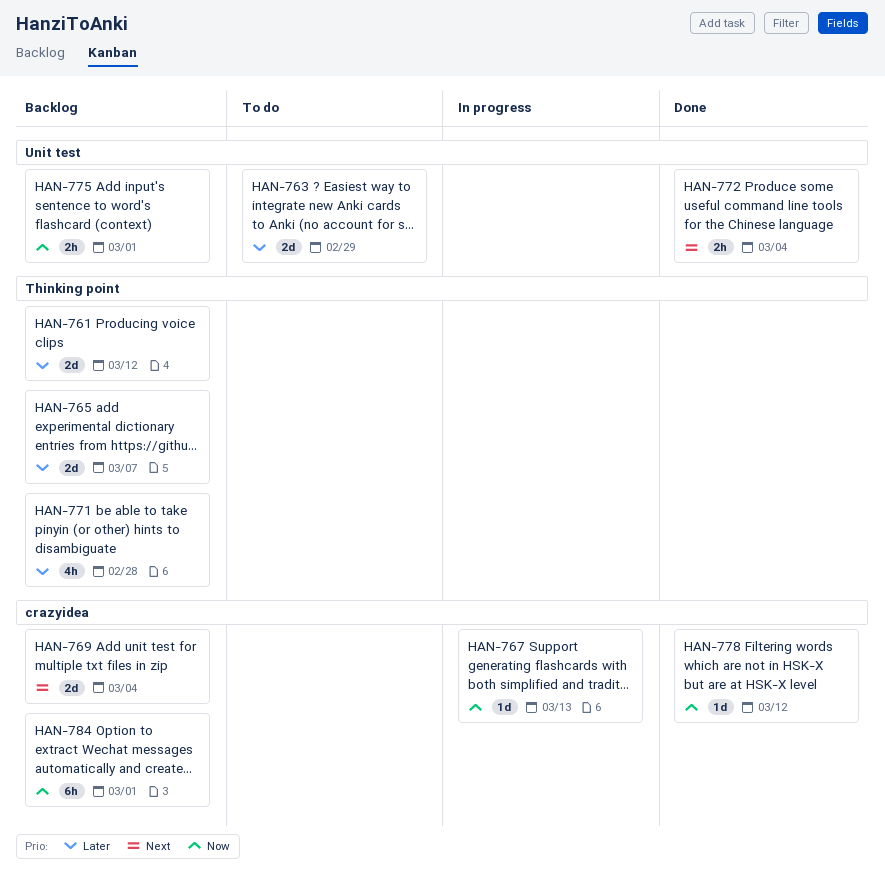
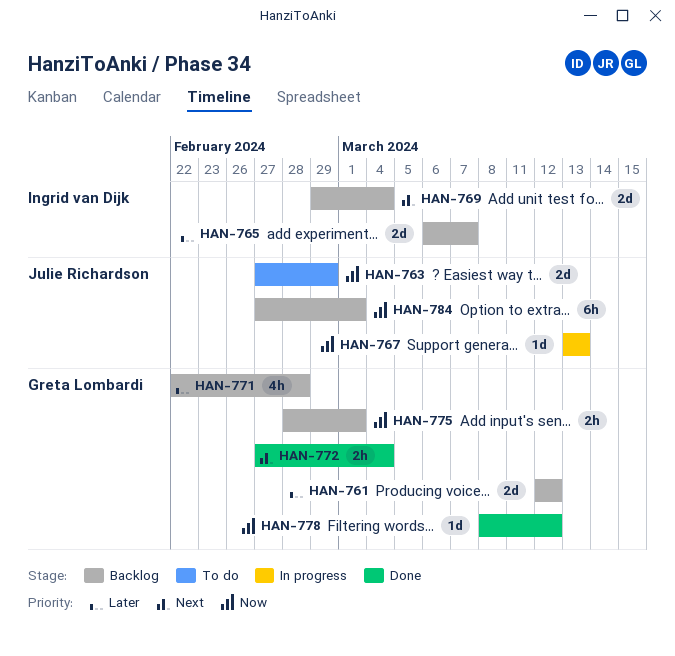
HAN-763, priority: Later -> Now

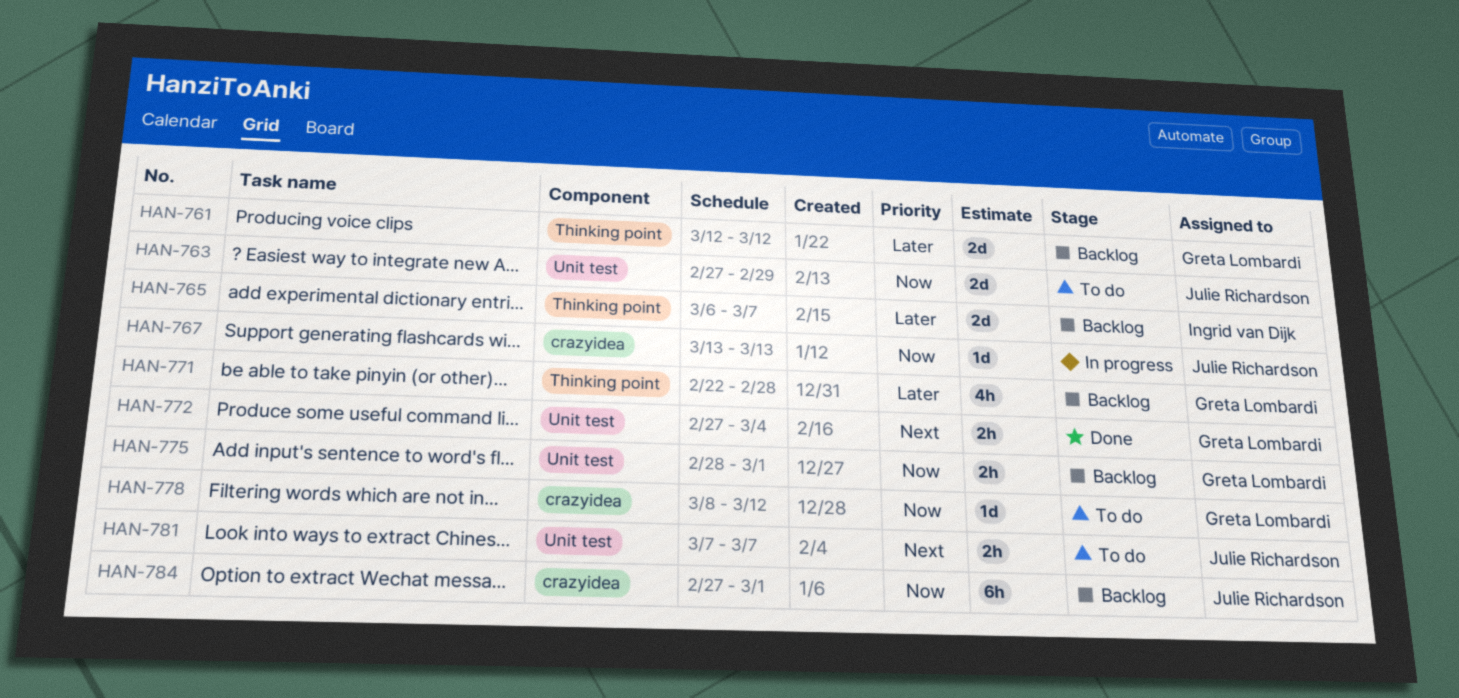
HAN-769: present -> none
HAN-778, status: Done -> To do
HAN-781: none -> present

